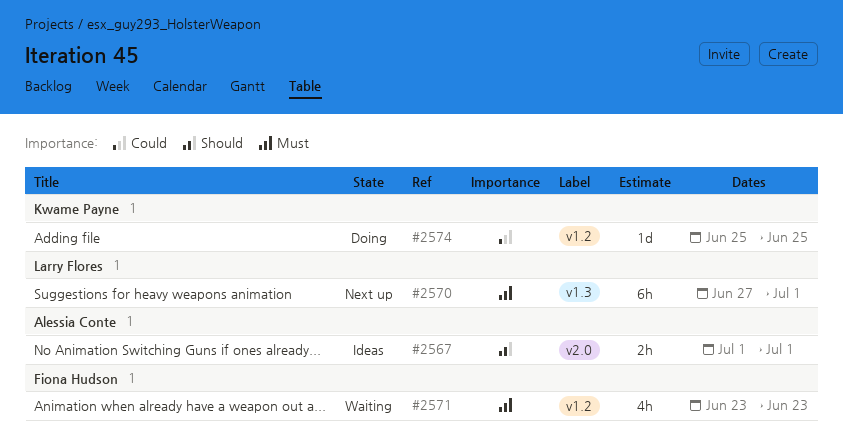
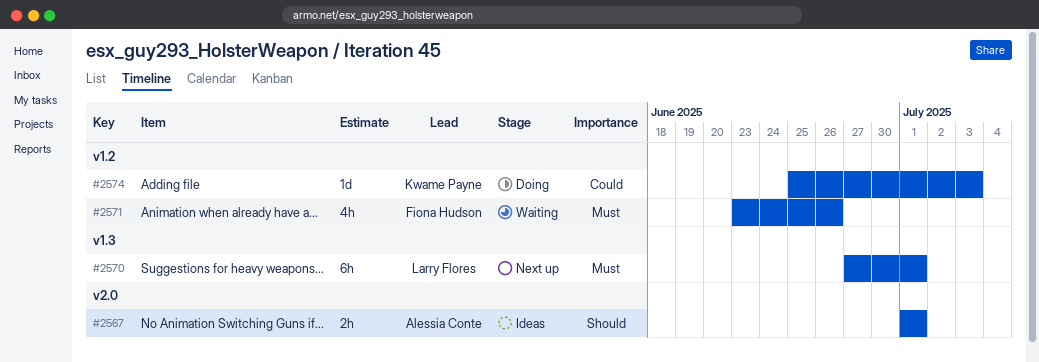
#2571, due: Jun 23 -> Jun 26
#2574, due: Jun 25 -> Jul 3

